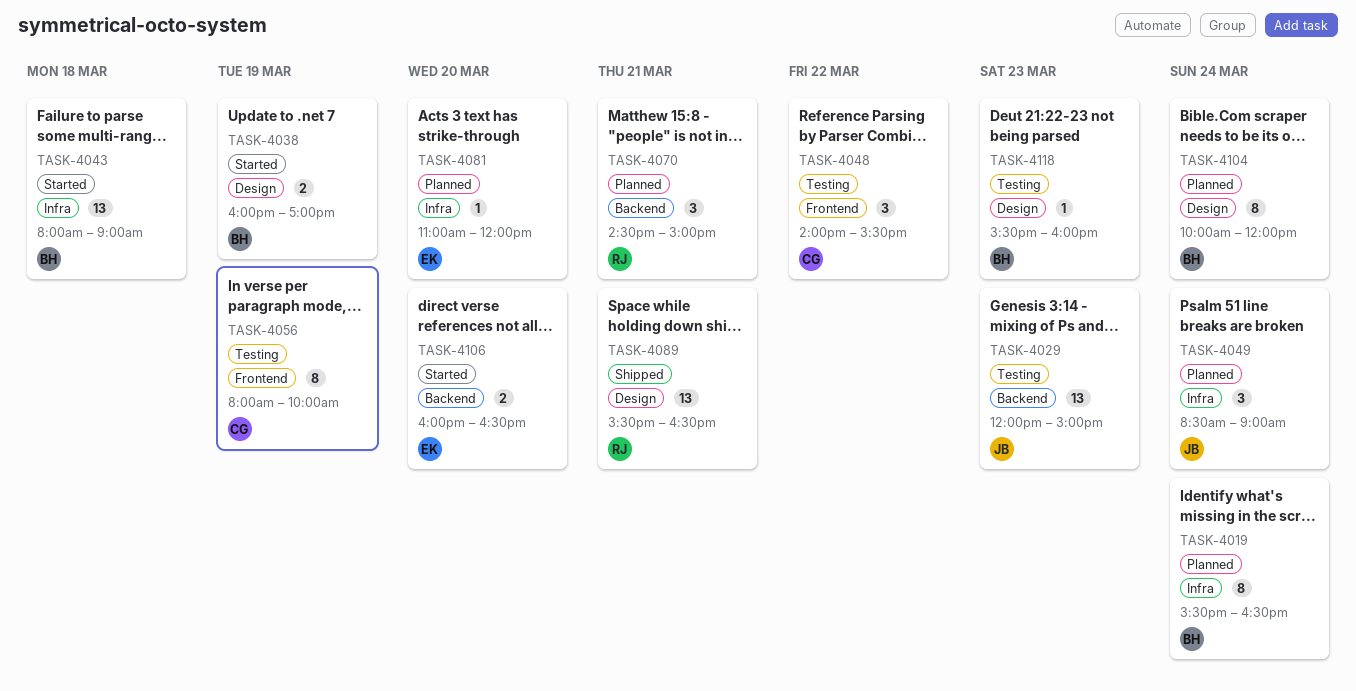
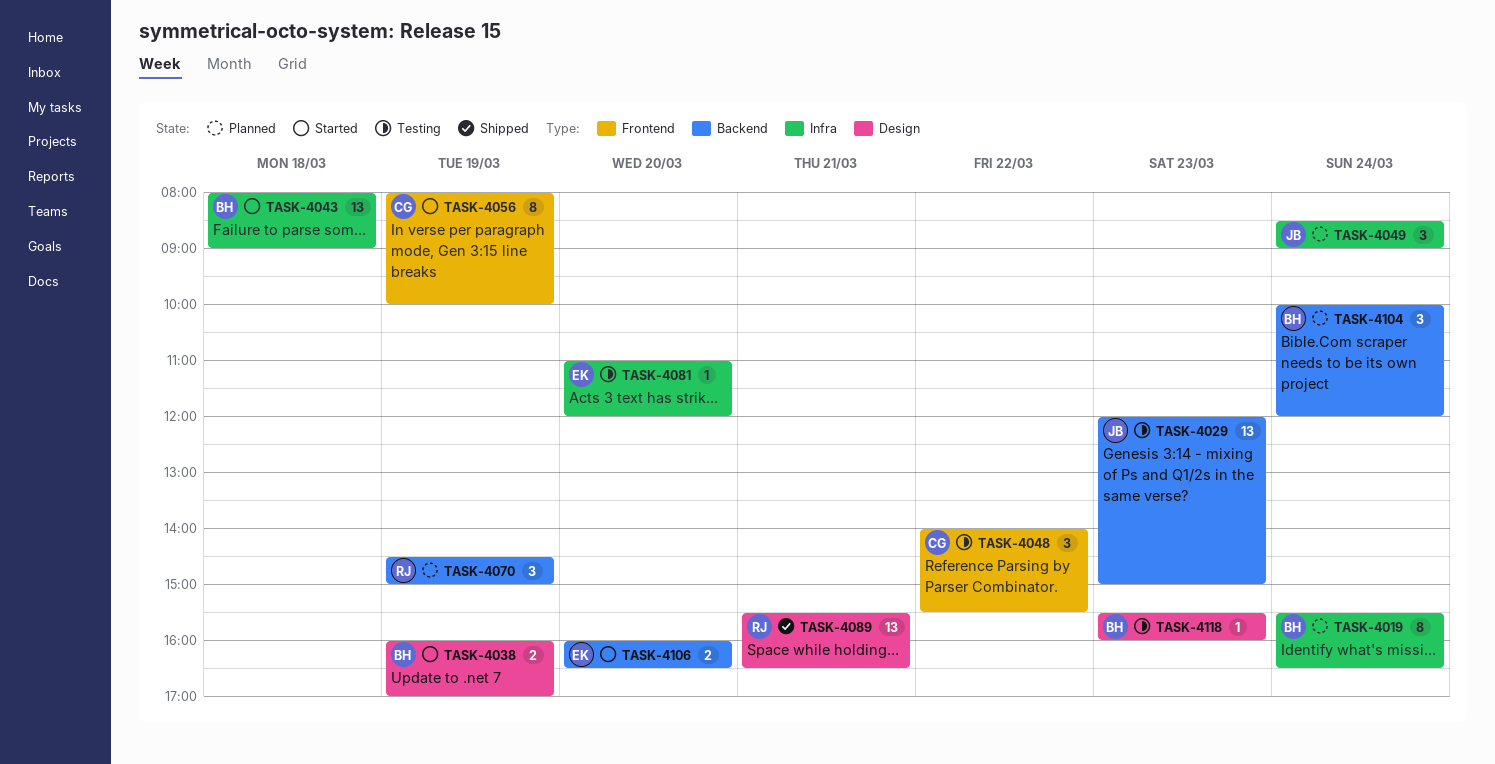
TASK-4056, status: Testing -> Started
TASK-4070, day: Mar 21 -> Mar 19
TASK-4081, status: Planned -> Testing
TASK-4104, label: Design -> Backend
TASK-4104, estimate: 8 -> 3

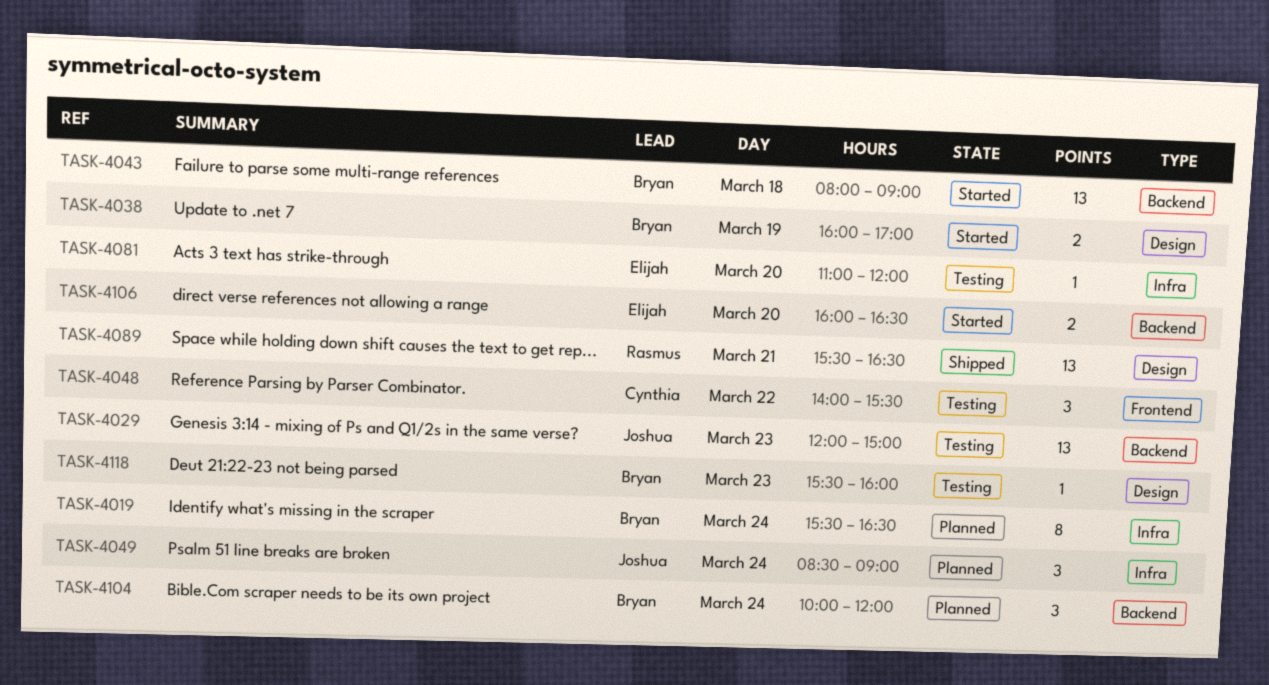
TASK-4043, label: Infra -> Backend
TASK-4056: present -> none
TASK-4070: present -> none

